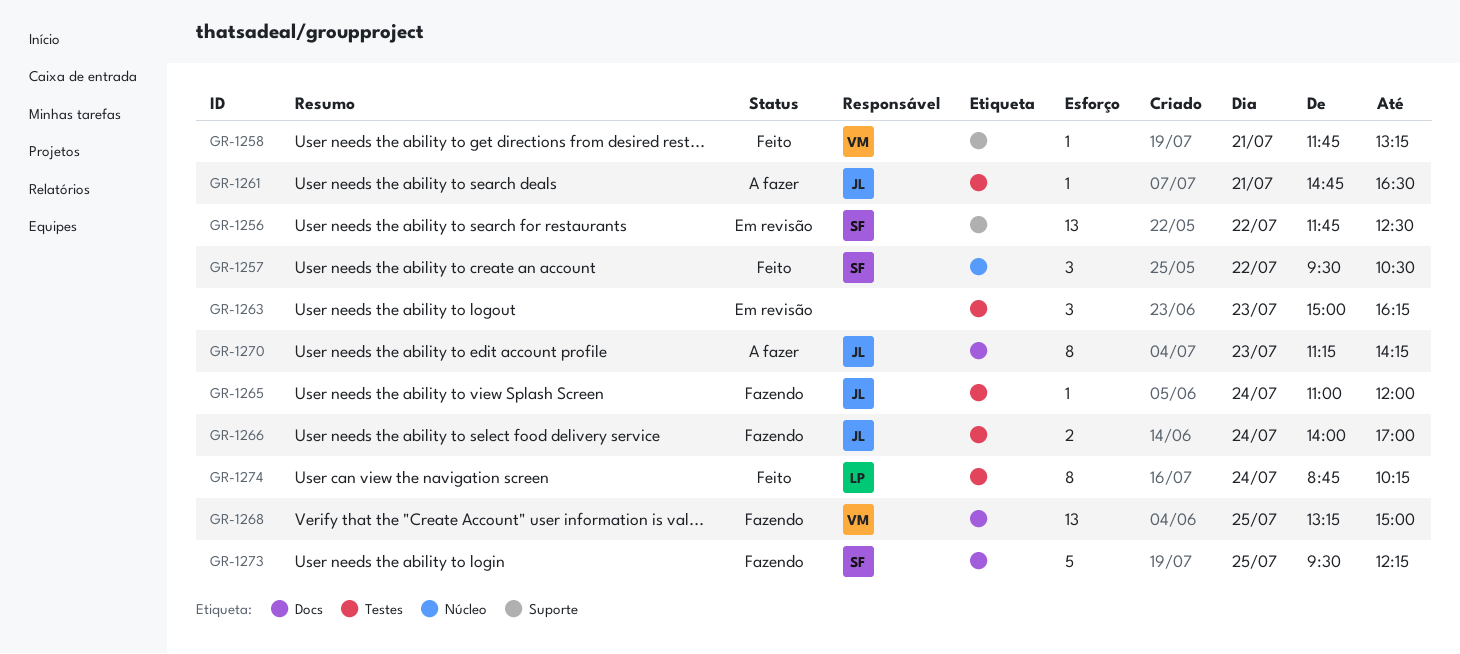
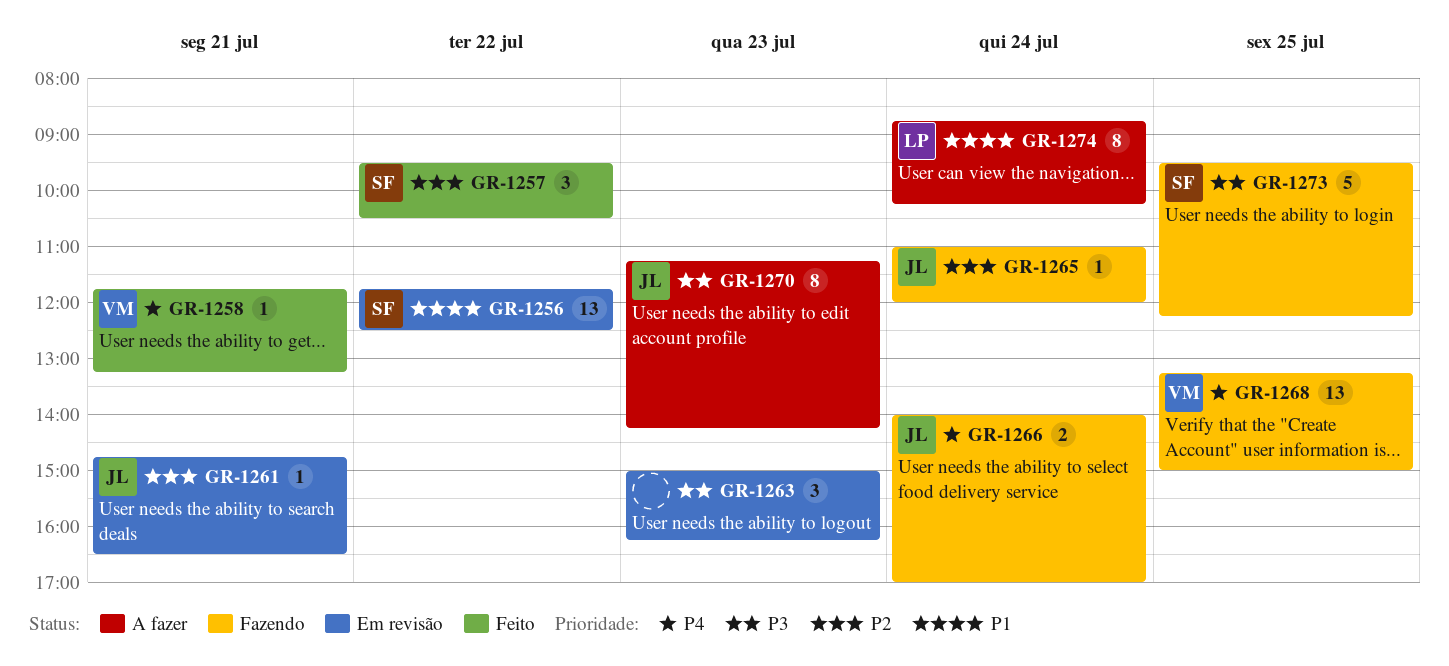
GR-1261, status: A fazer -> Em revisão
GR-1274, status: Feito -> A fazer

